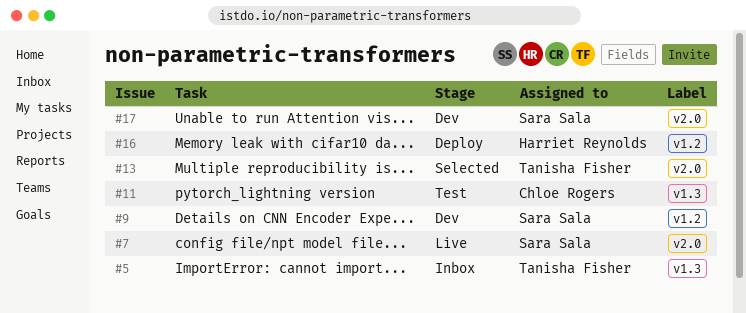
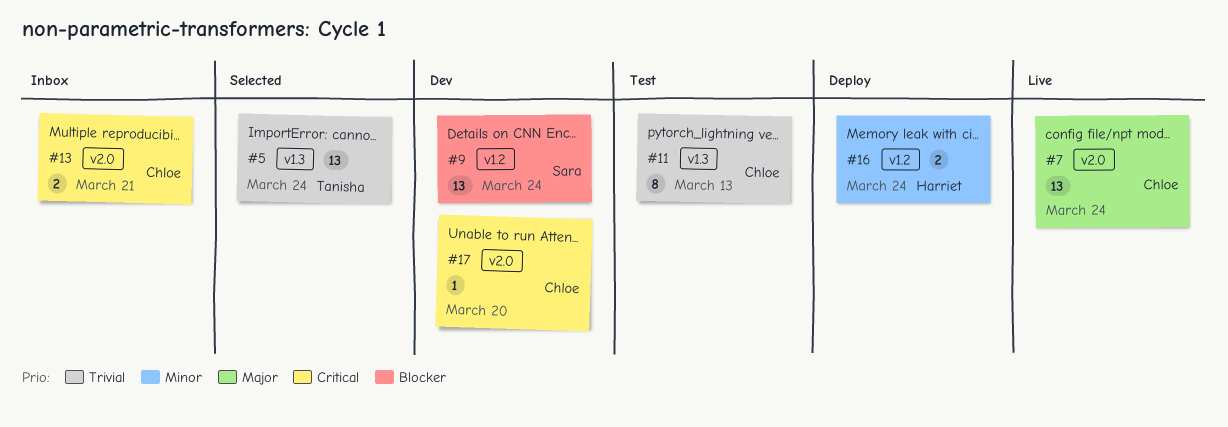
#5, status: Inbox -> Selected
#7, owner: Sara Sala -> Chloe Rogers
#13, status: Selected -> Inbox
#13, owner: Tanisha Fisher -> Chloe Rogers
#17, owner: Sara Sala -> Chloe Rogers

